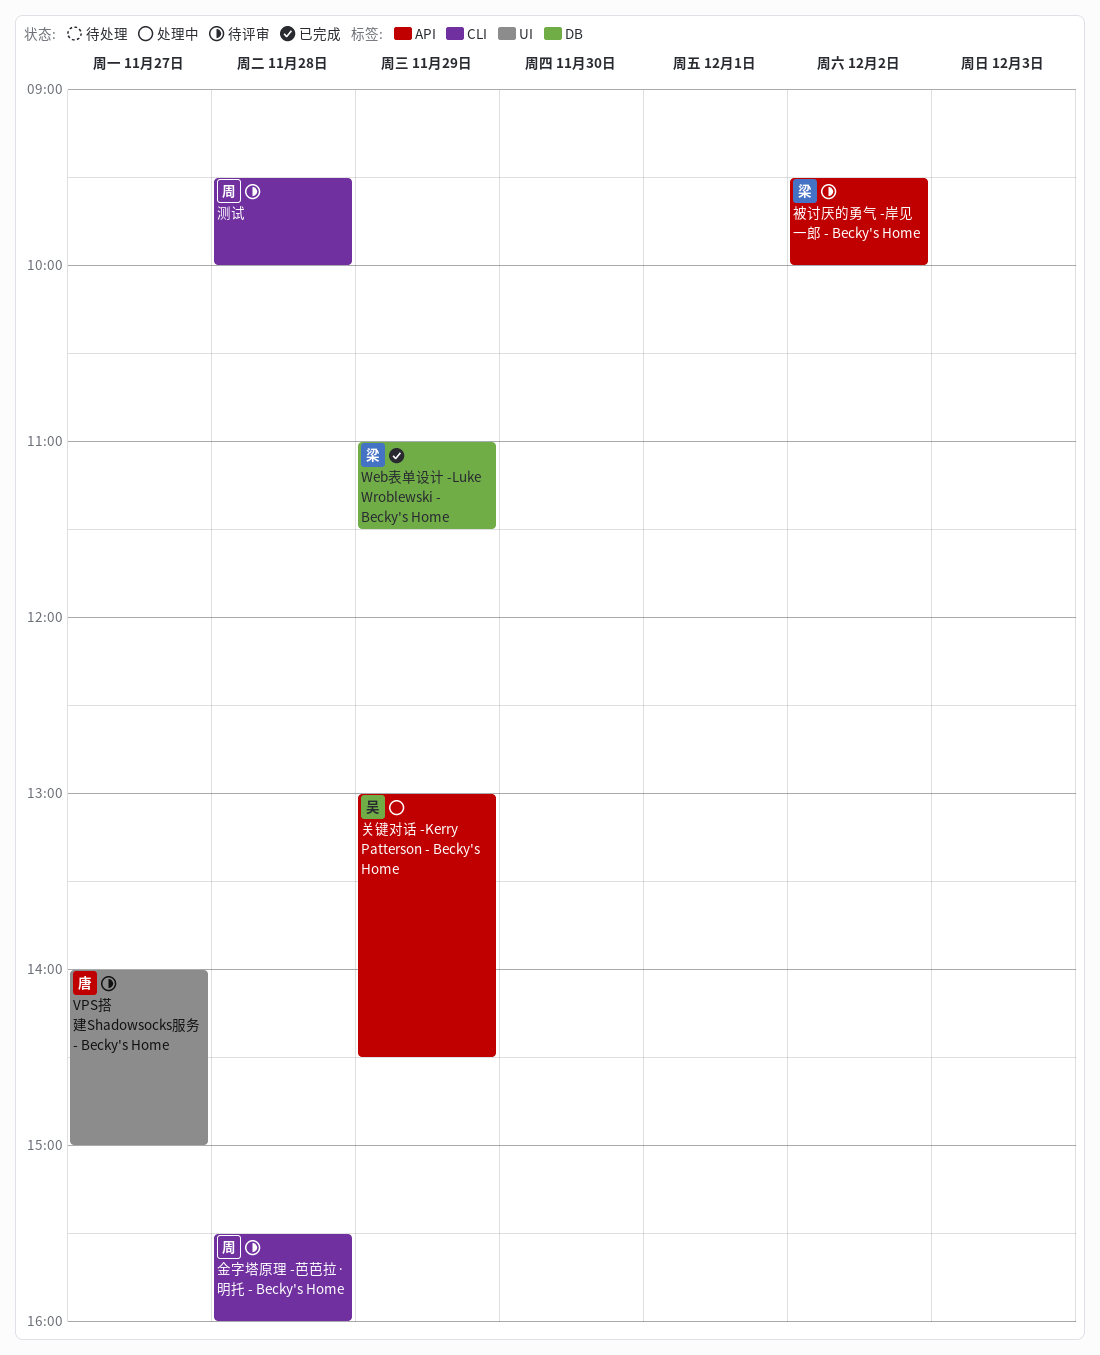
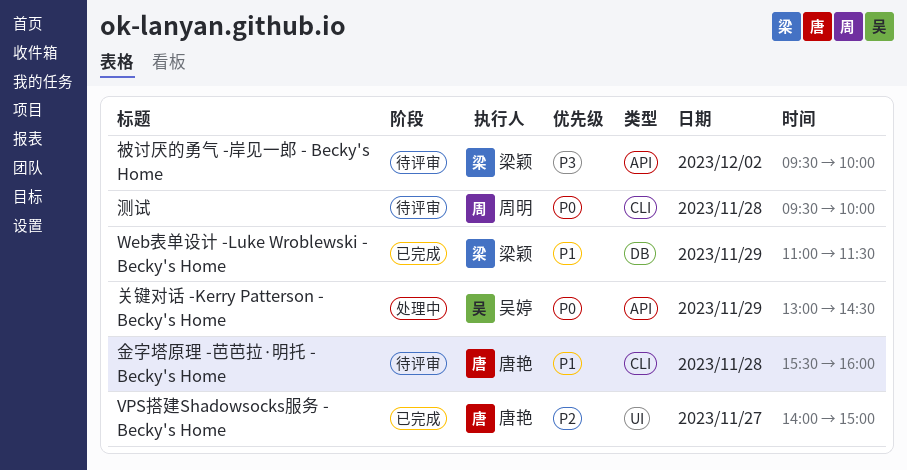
VPS搭建Shadowsocks服务 - Becky's Home, status: 待评审 -> 已完成
金字塔原理 -芭芭拉·明托 - Becky's Home, owner: 周明 -> 唐艳

